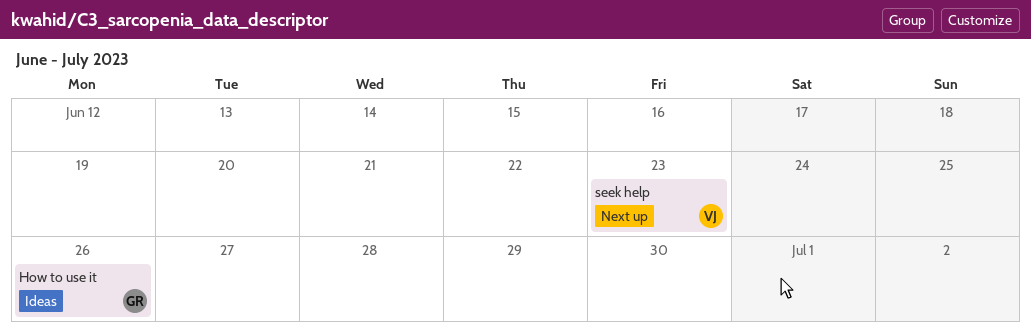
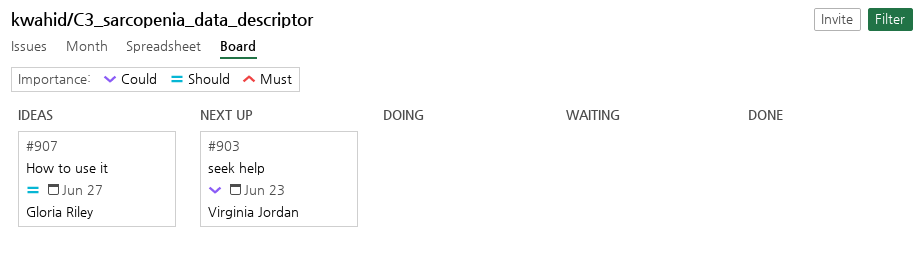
How to use it, due: Jun 26 -> Jun 27

